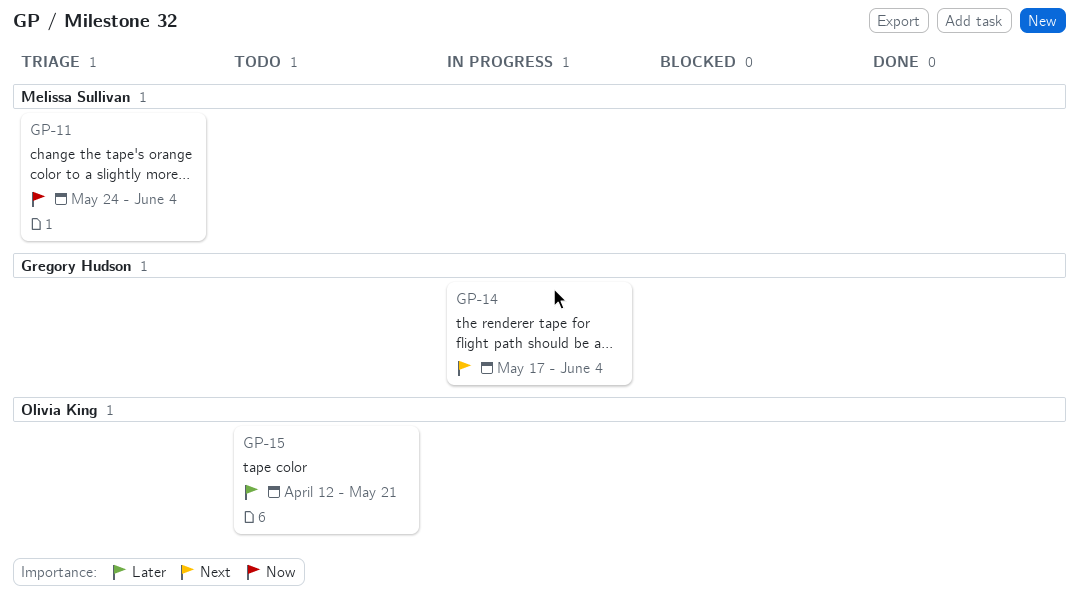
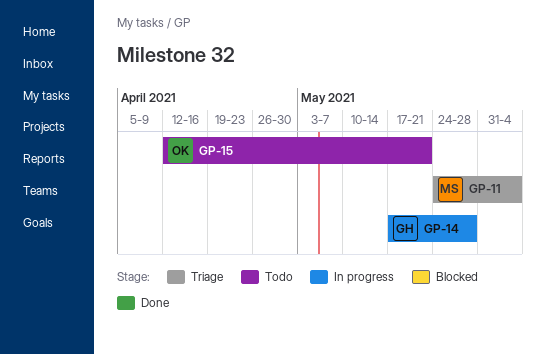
GP-14, due: Jun 4 -> May 28

